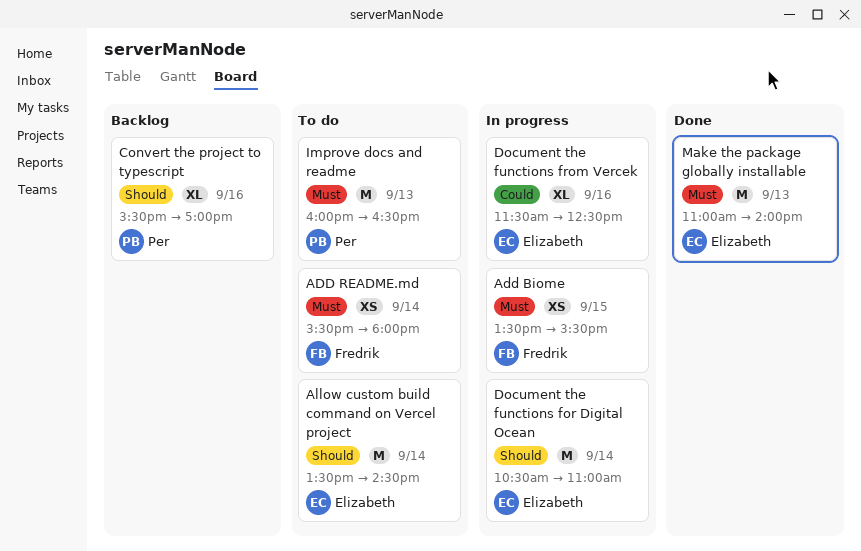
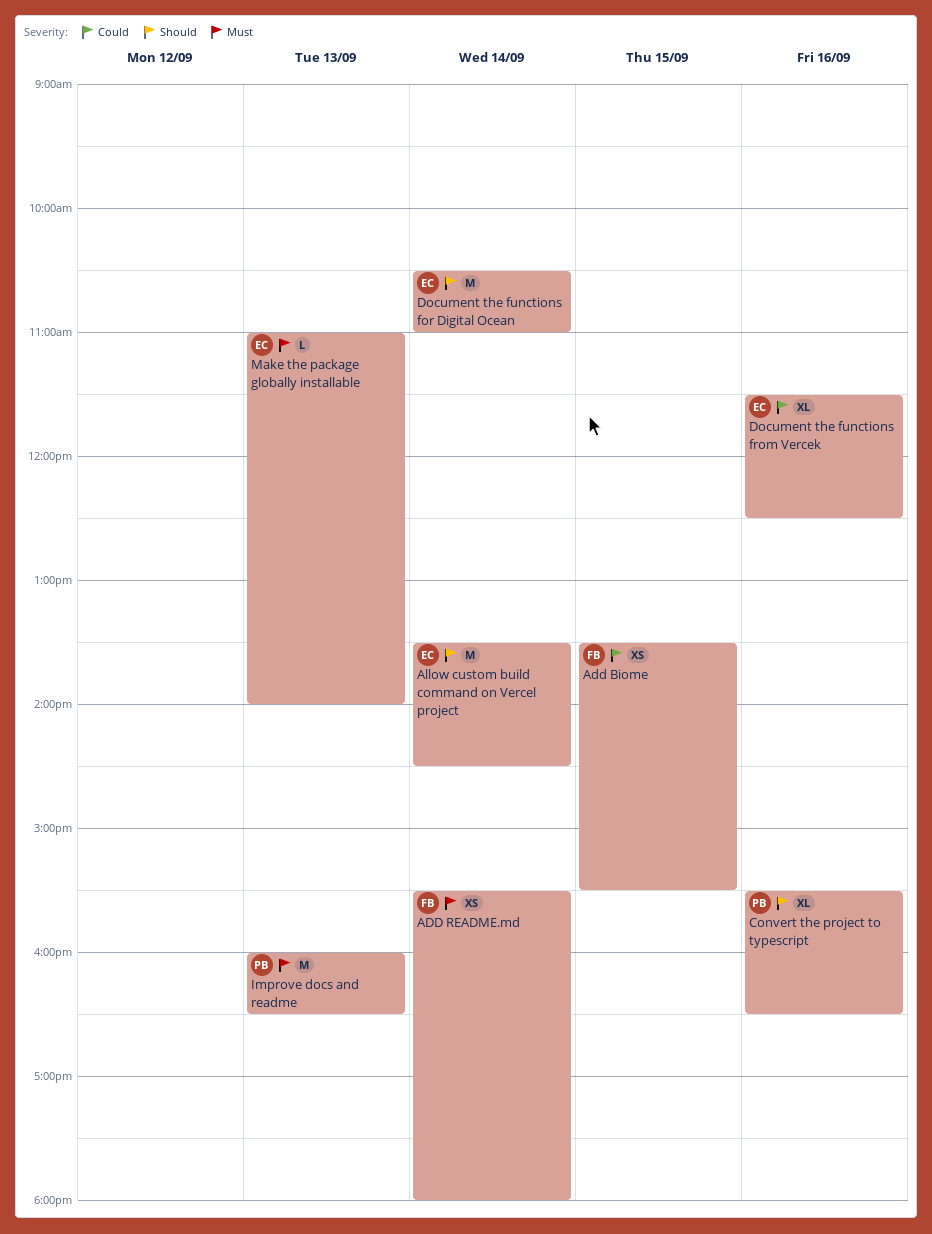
Add Biome, priority: Must -> Could
Convert the project to typescript, ends: 17:00 -> 16:30
Make the package globally installable, estimate: M -> L

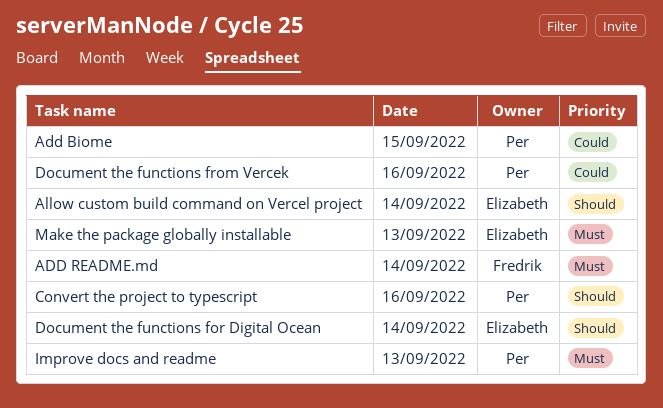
Add Biome, owner: Fredrik -> Per
Document the functions from Vercek, owner: Elizabeth -> Per

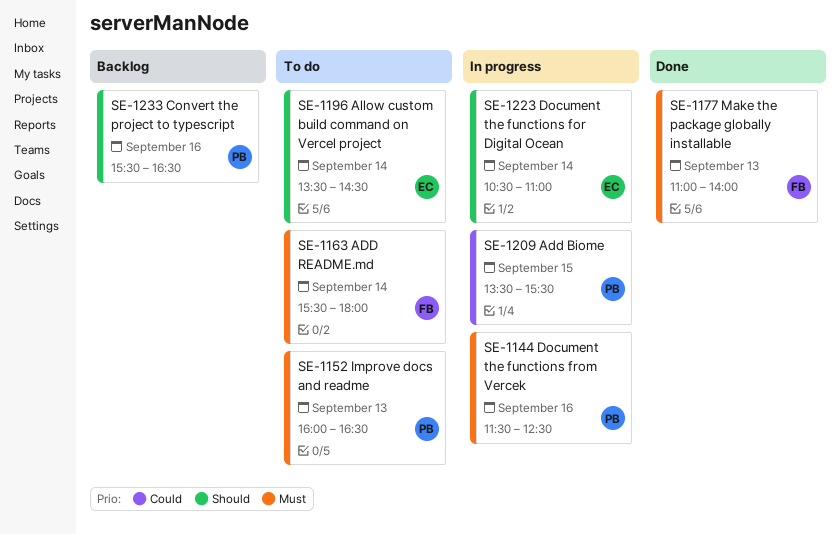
Document the functions from Vercek, priority: Could -> Must
Make the package globally installable, owner: Elizabeth -> Fredrik

